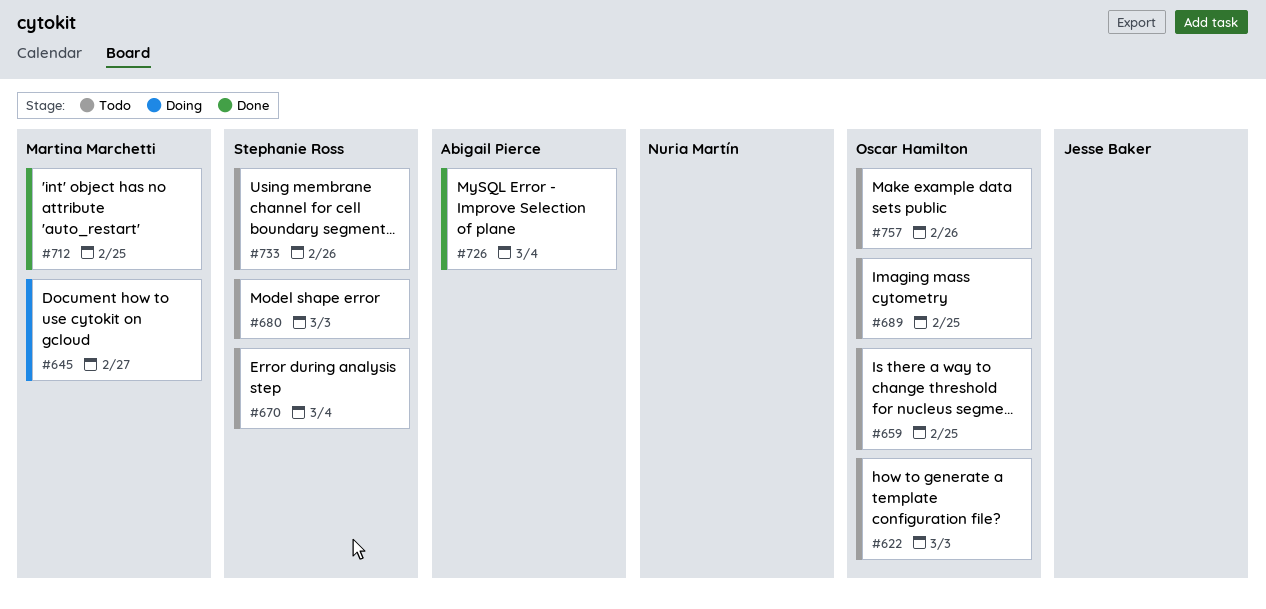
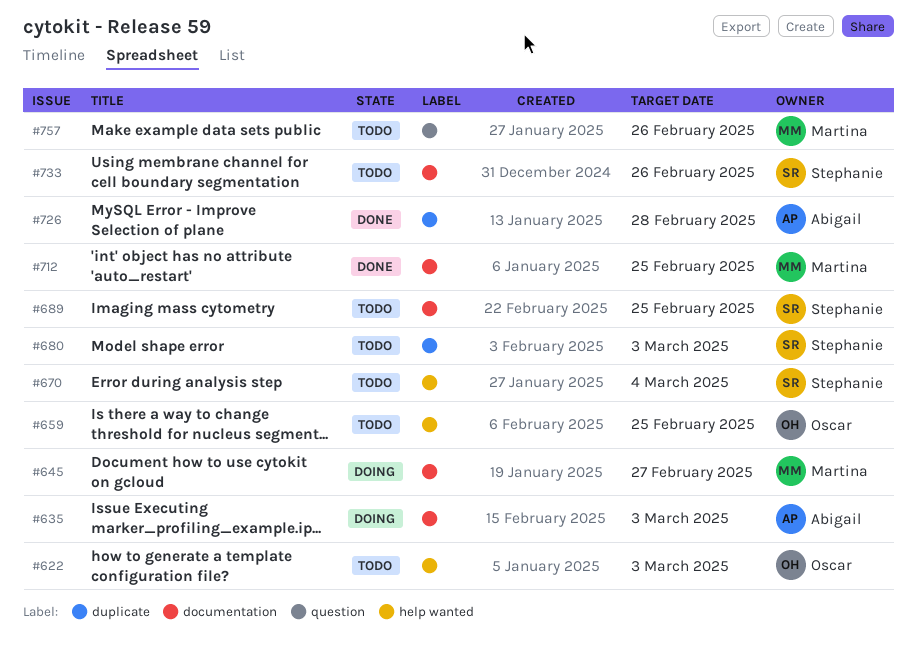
#635: none -> present
#689, owner: Oscar Hamilton -> Stephanie Ross
#726, due: Mar 4 -> Feb 28
#757, owner: Oscar Hamilton -> Martina Marchetti

